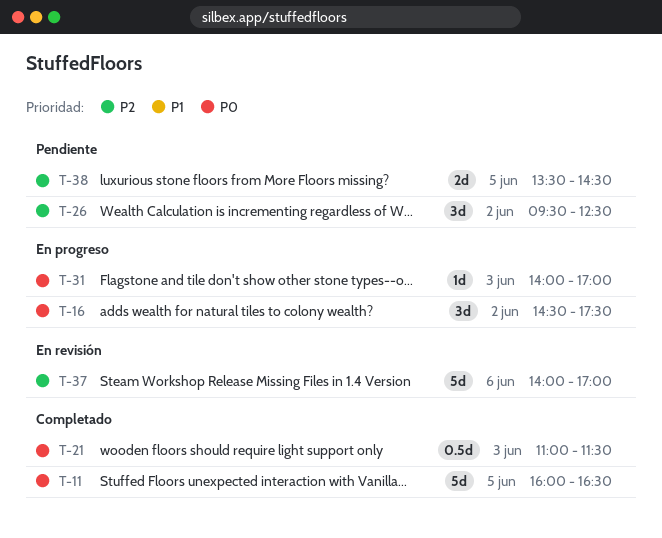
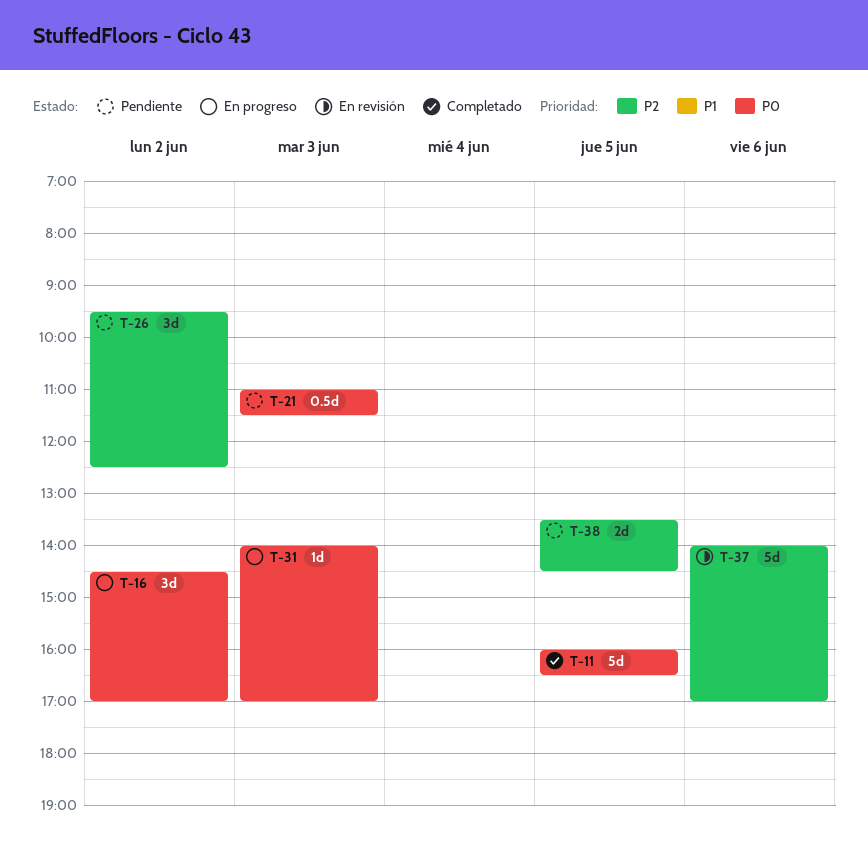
T-16, ends: 17:30 -> 17:00
T-21, status: Completado -> Pendiente

